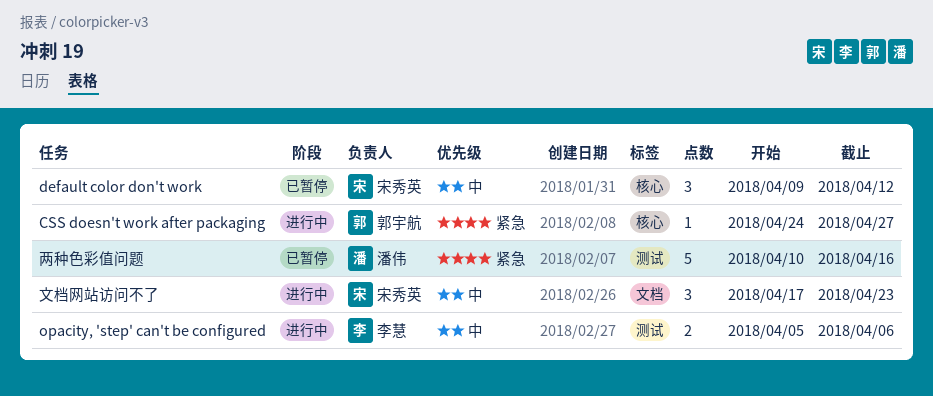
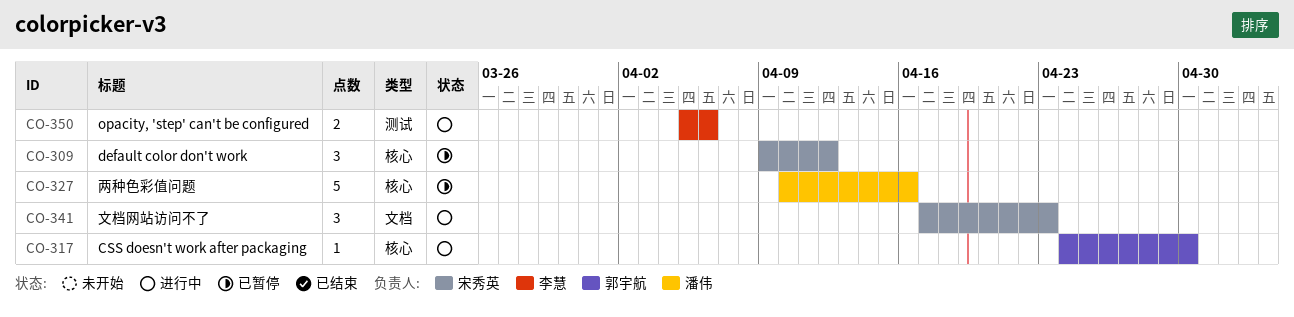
CSS doesn't work after packaging, due: Apr 27 -> Apr 30
两种色彩值问题, label: 测试 -> 核心

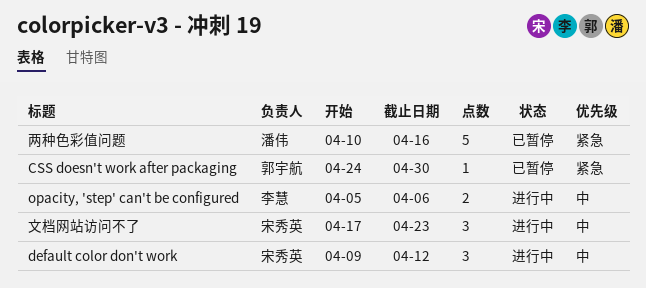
CSS doesn't work after packaging, status: 进行中 -> 已暂停
default color don't work, status: 已暂停 -> 进行中

